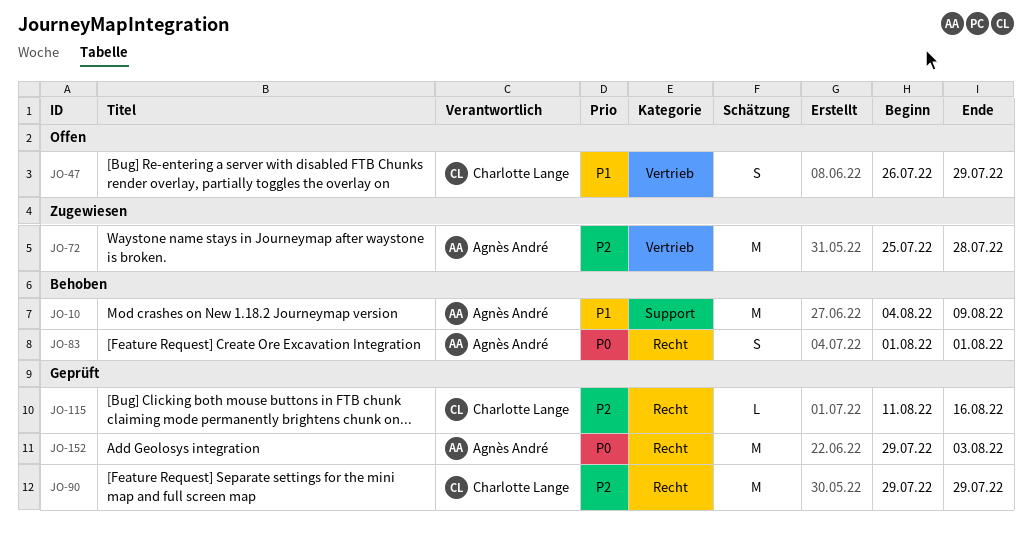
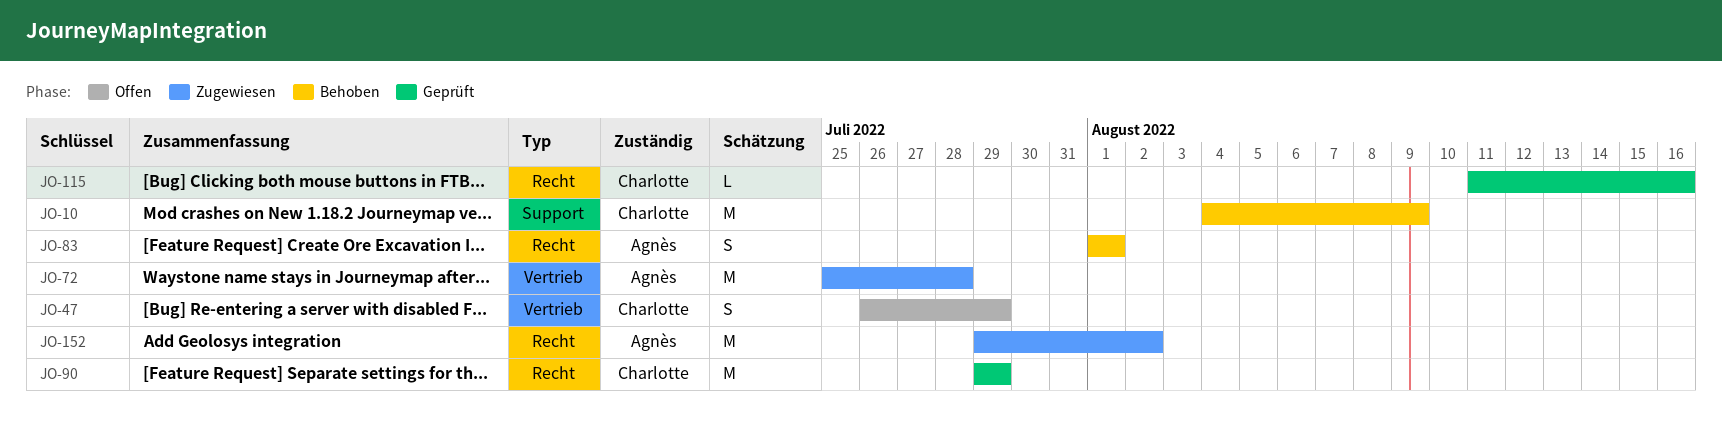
JO-10, owner: Agnès André -> Charlotte Lange
JO-152, status: Geprüft -> Zugewiesen
JO-152, due: Aug 3 -> Aug 2

